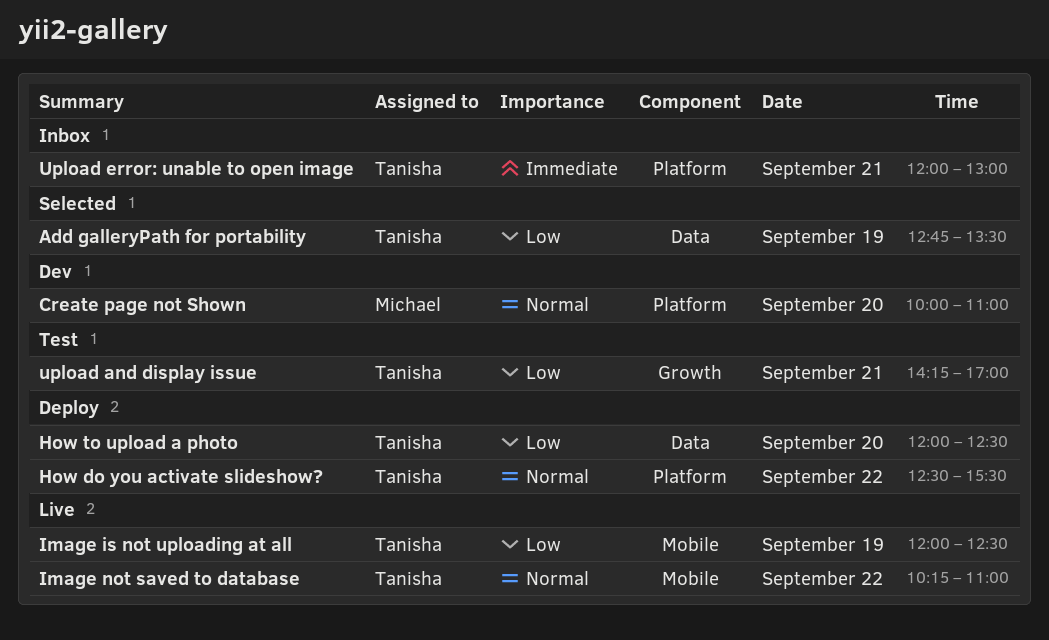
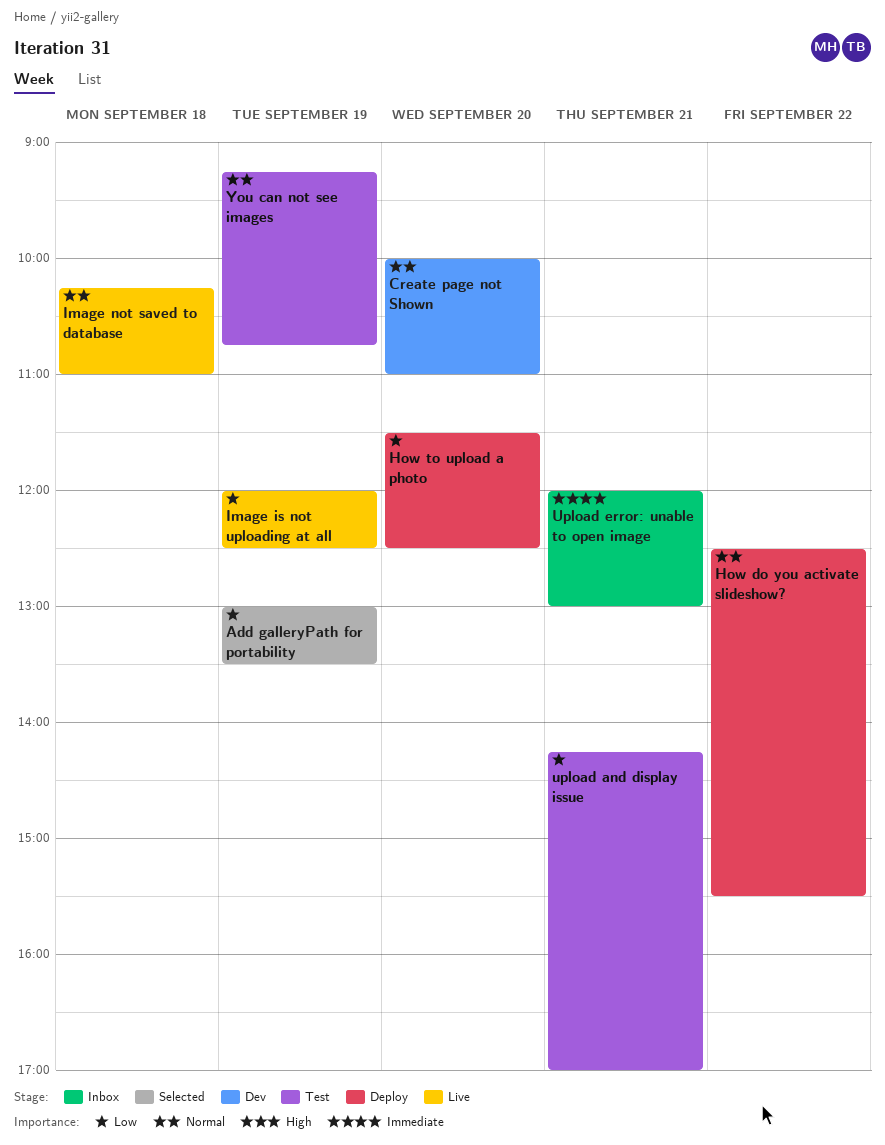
Add galleryPath for portability, begins: 12:45 -> 13:00
How to upload a photo, begins: 12:00 -> 11:30
Image not saved to database, day: Sep 22 -> Sep 18
You can not see images: none -> present

